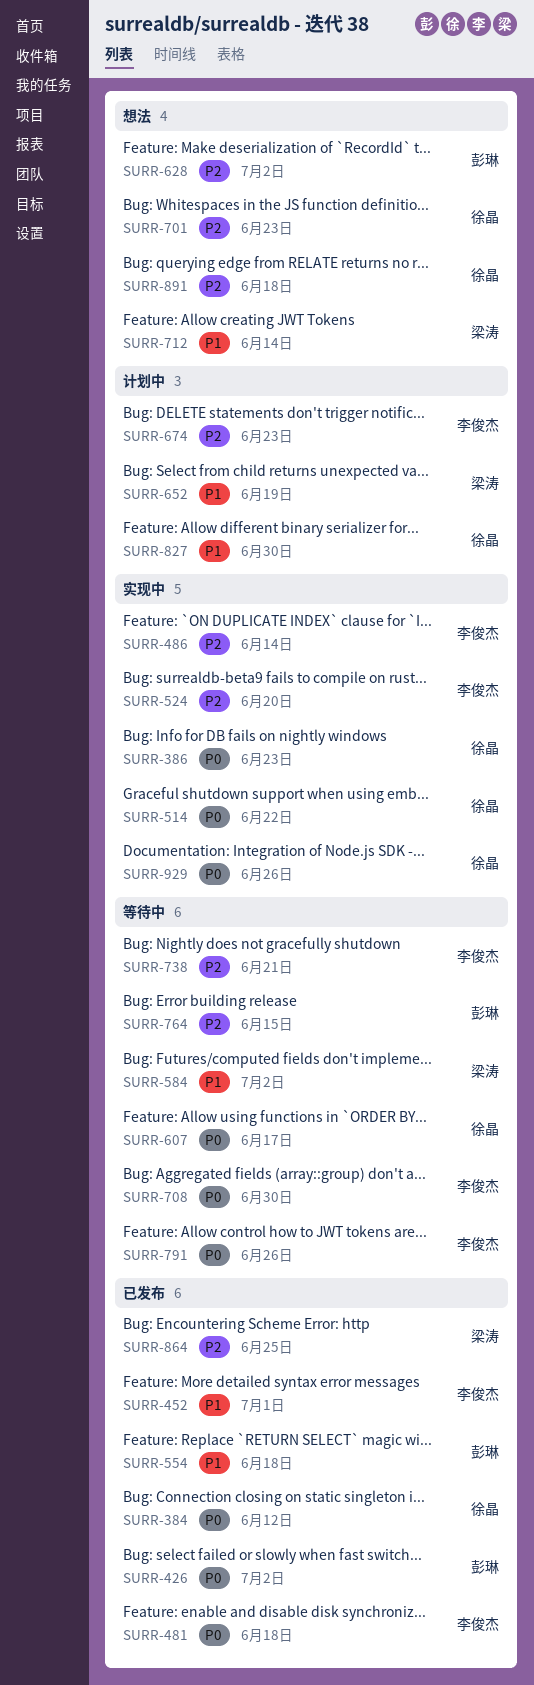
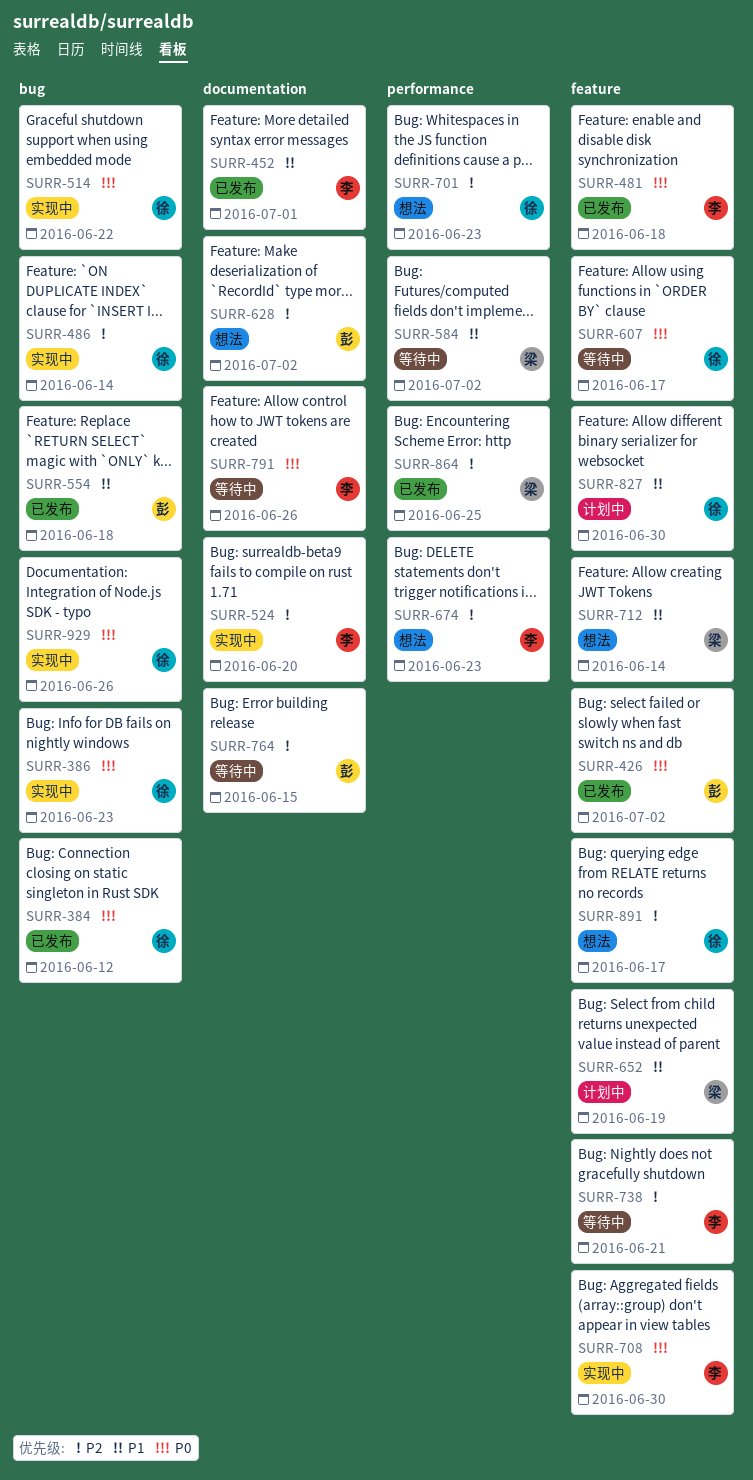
SURR-486, owner: 李俊杰 -> 徐晶
SURR-674, status: 计划中 -> 想法
SURR-708, status: 等待中 -> 实现中
SURR-891, due: Jun 18 -> Jun 17

